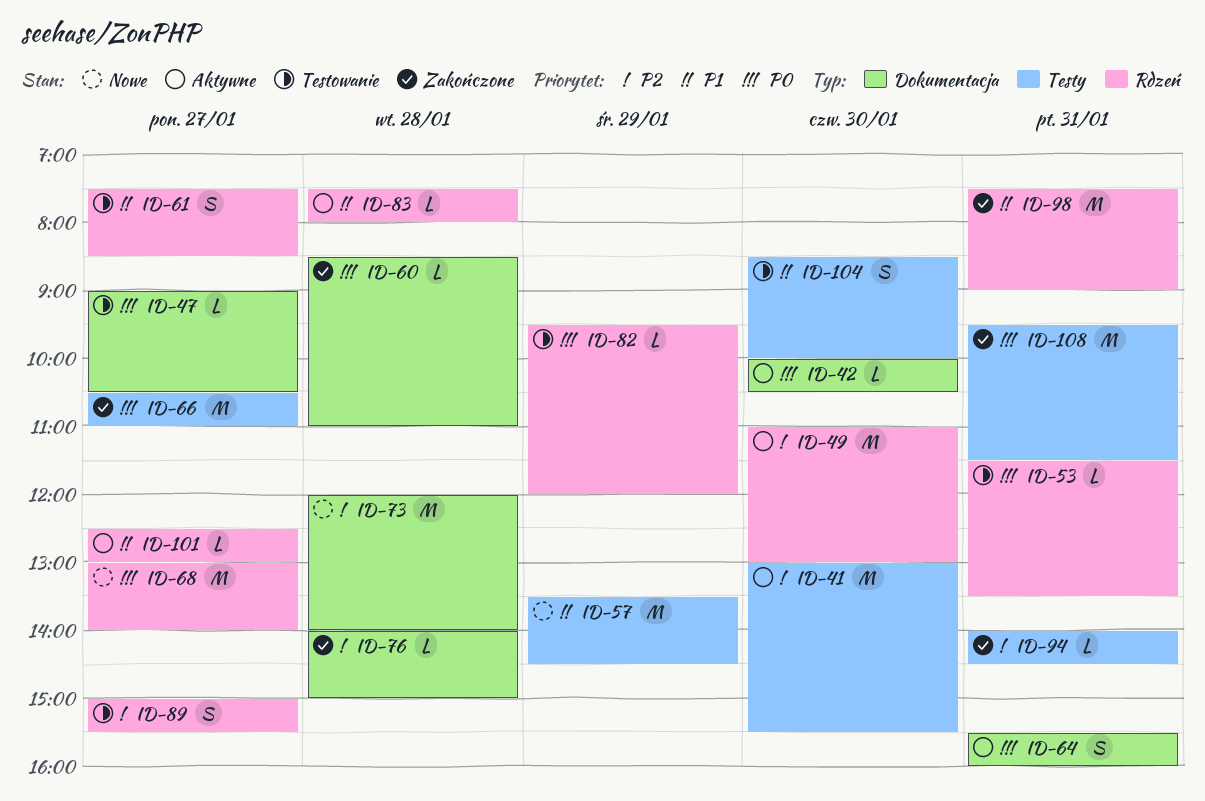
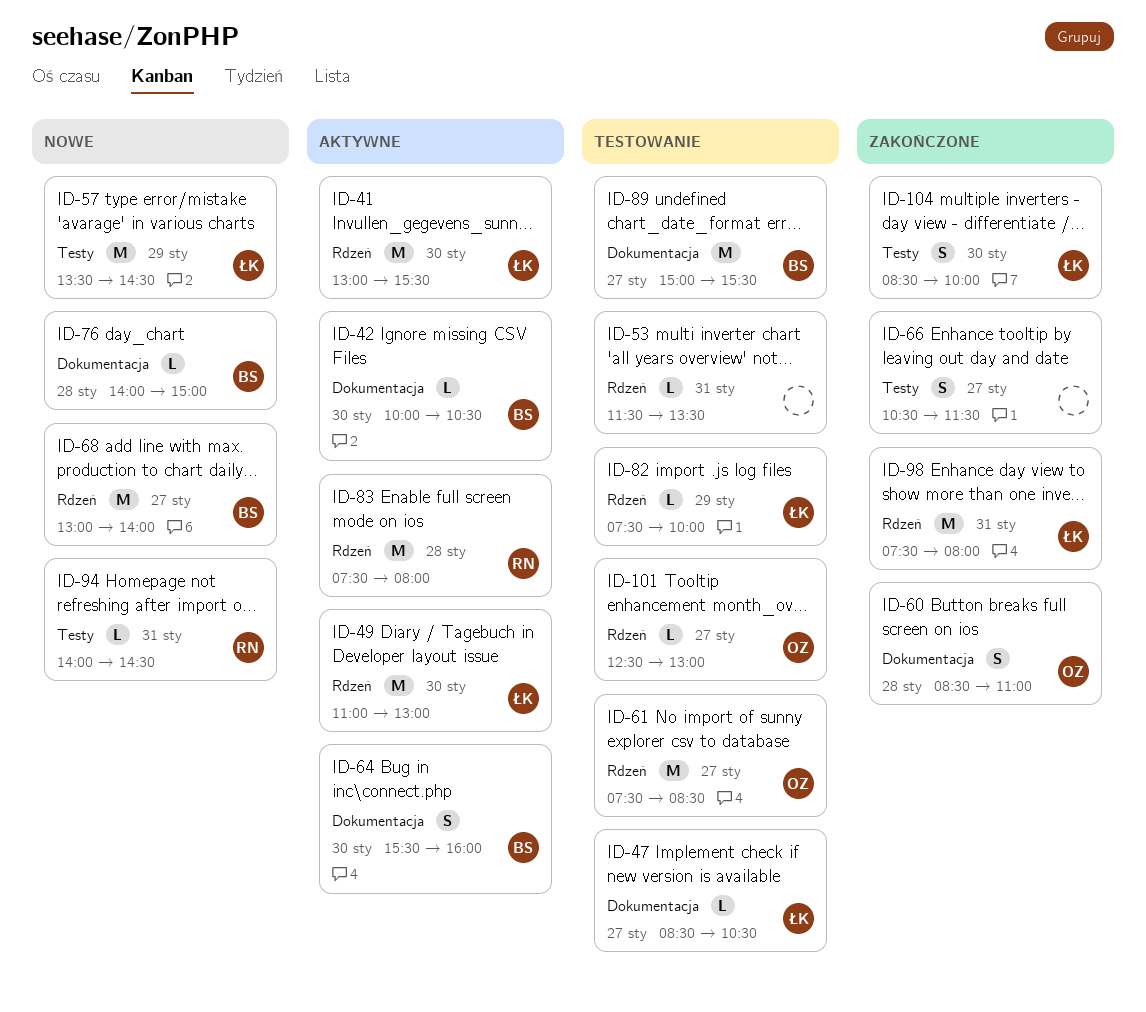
ID-41, label: Testy -> Rdzeń
ID-47, begins: 09:00 -> 08:30
ID-60, estimate: L -> S
ID-61, estimate: S -> M
ID-64, day: Jan 31 -> Jan 30
ID-66, estimate: M -> S
ID-66, ends: 11:00 -> 11:30
ID-73: present -> none
ID-76, status: Zakończone -> Nowe
ID-82, begins: 09:30 -> 07:30
ID-82, ends: 12:00 -> 10:00
ID-83, estimate: L -> M
ID-89, label: Rdzeń -> Dokumentacja
ID-89, estimate: S -> M
ID-94, status: Zakończone -> Nowe
ID-98, ends: 09:00 -> 08:00
ID-101, status: Aktywne -> Testowanie
ID-104, status: Testowanie -> Zakończone
ID-108: present -> none

